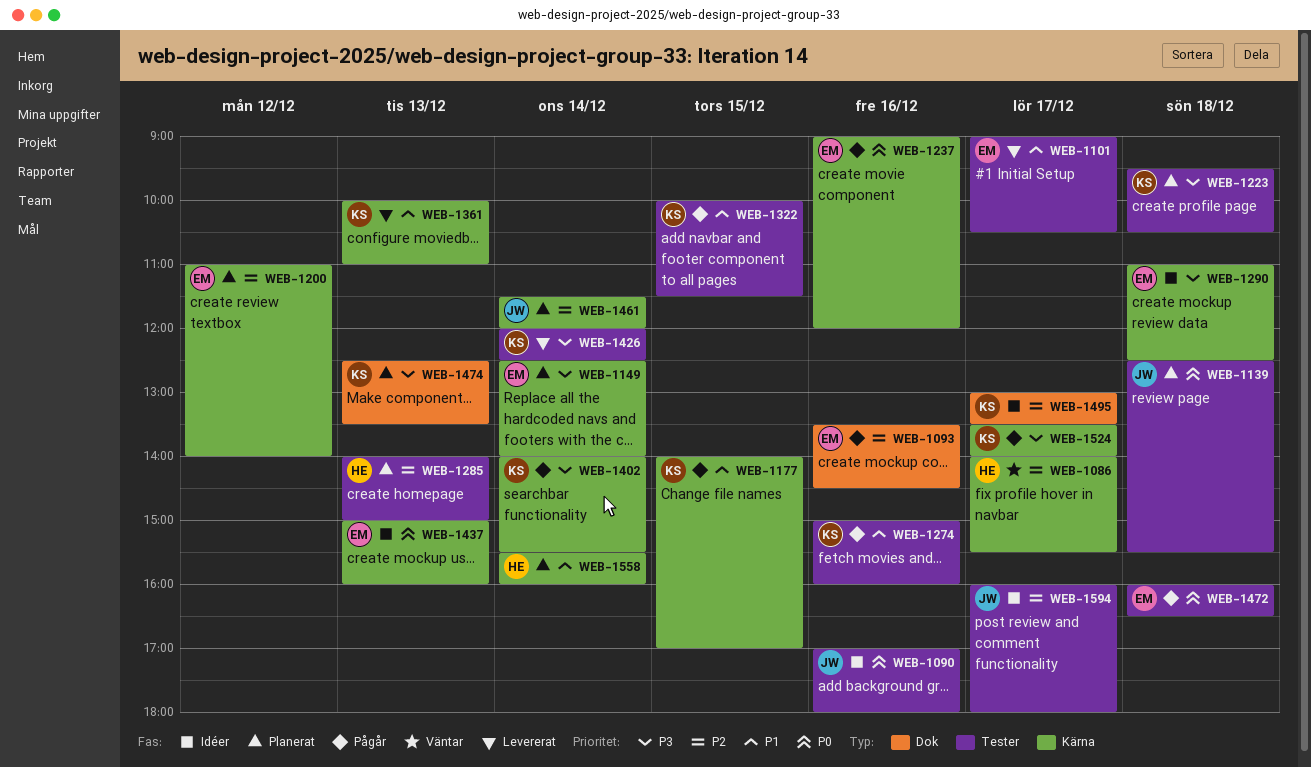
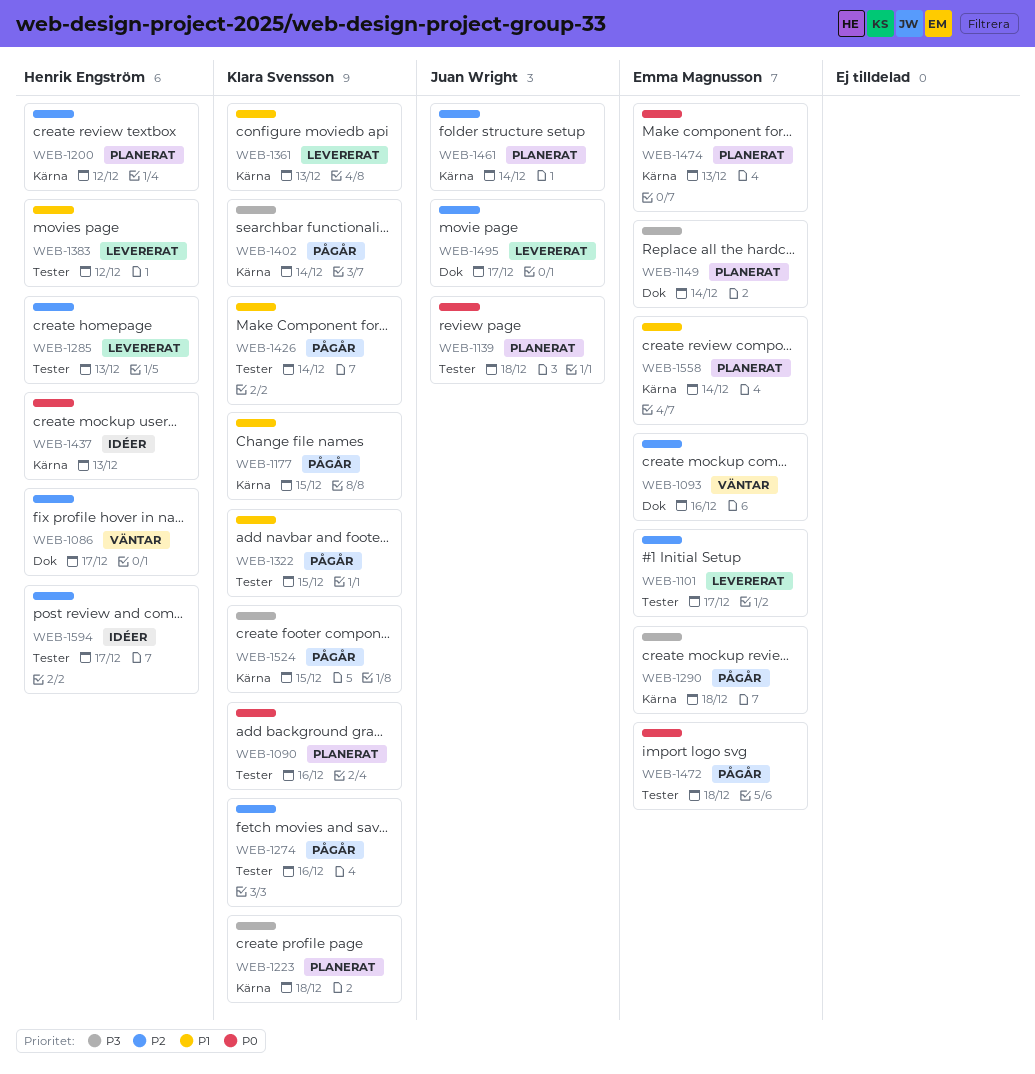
WEB-1086, label: Kärna -> Dok
WEB-1090, status: Idéer -> Planerat
WEB-1090, owner: Juan Wright -> Klara Svensson
WEB-1093, status: Pågår -> Väntar
WEB-1101, priority: P1 -> P2
WEB-1149, label: Kärna -> Dok
WEB-1200, owner: Emma Magnusson -> Henrik Engström
WEB-1223, label: Tester -> Kärna
WEB-1237: present -> none
WEB-1274, priority: P1 -> P2
WEB-1285, status: Planerat -> Levererat
WEB-1290, status: Idéer -> Pågår
WEB-1383: none -> present
WEB-1426, status: Levererat -> Pågår
WEB-1426, priority: P3 -> P1
WEB-1437, owner: Emma Magnusson -> Henrik Engström
WEB-1474, owner: Klara Svensson -> Emma Magnusson
WEB-1474, priority: P3 -> P0
WEB-1474, label: Dok -> Kärna
WEB-1495, status: Idéer -> Levererat
WEB-1495, owner: Klara Svensson -> Juan Wright
WEB-1524, day: Dec 17 -> Dec 15
WEB-1558, owner: Henrik Engström -> Emma Magnusson
WEB-1594, owner: Juan Wright -> Henrik Engström

